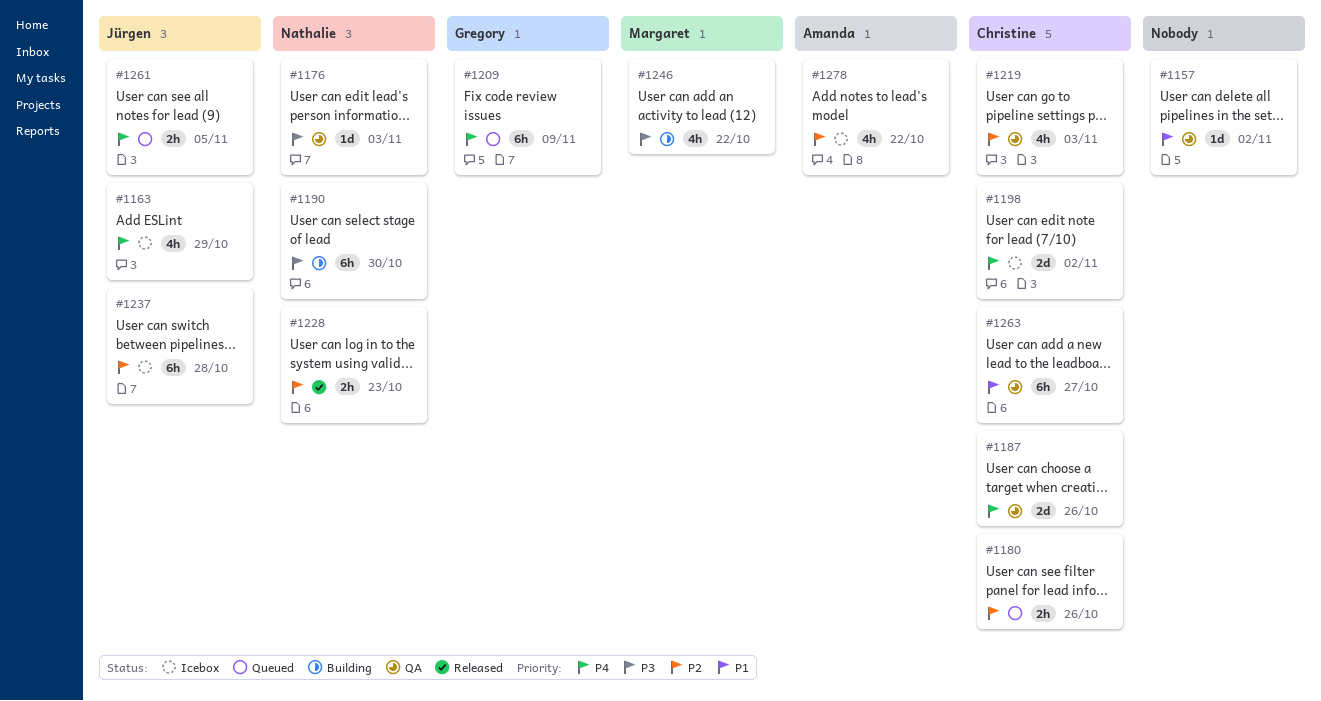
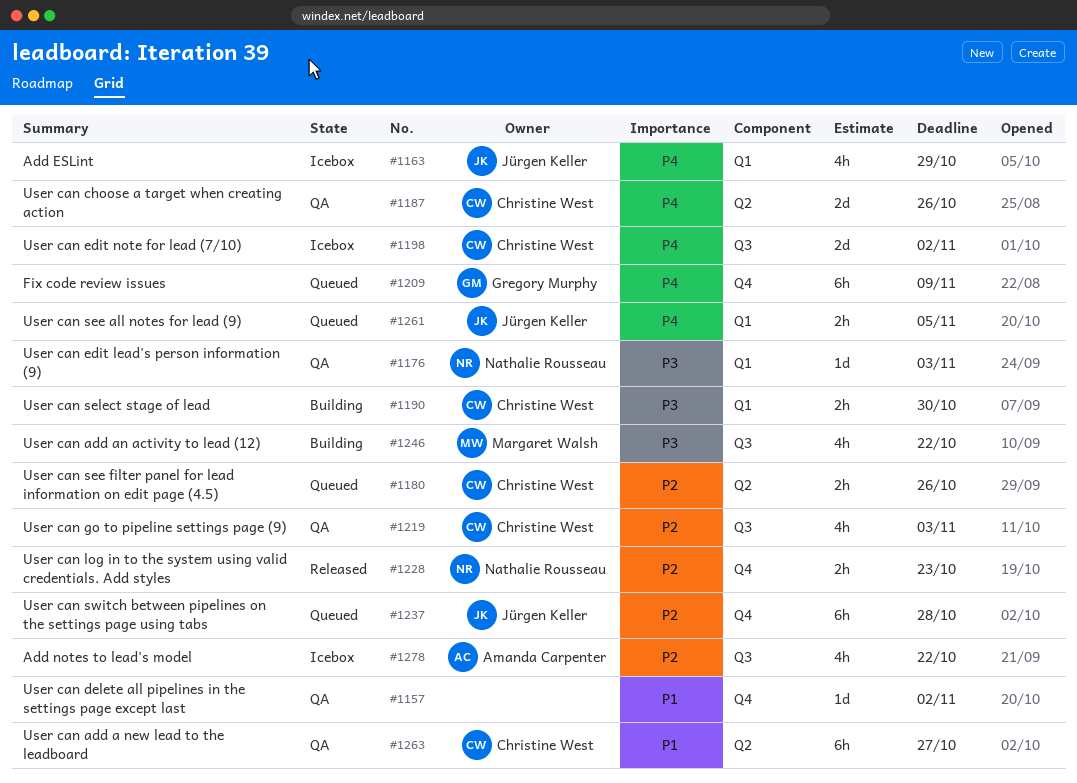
#1190, owner: Nathalie Rousseau -> Christine West
#1190, estimate: 6h -> 2h
#1237, status: Icebox -> Queued

